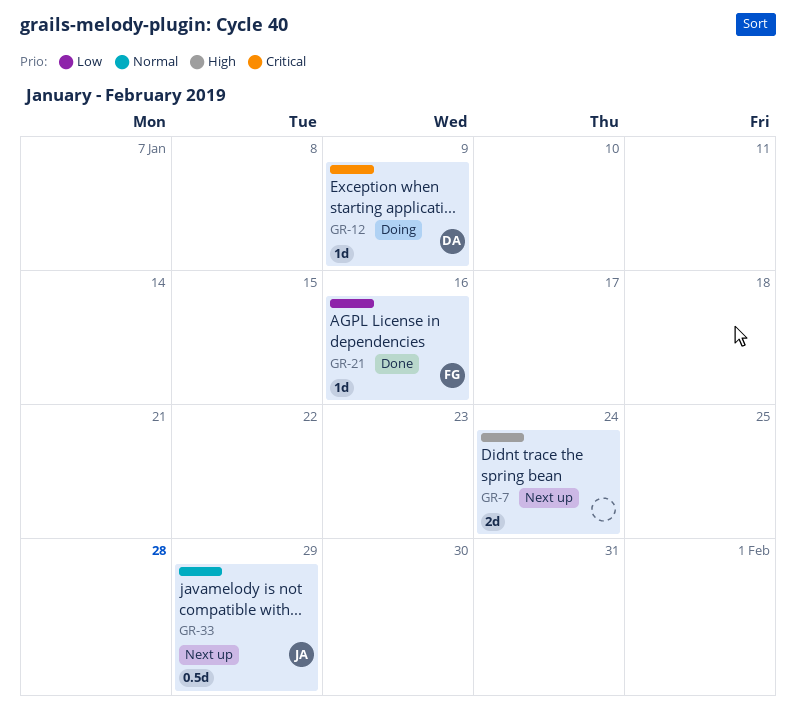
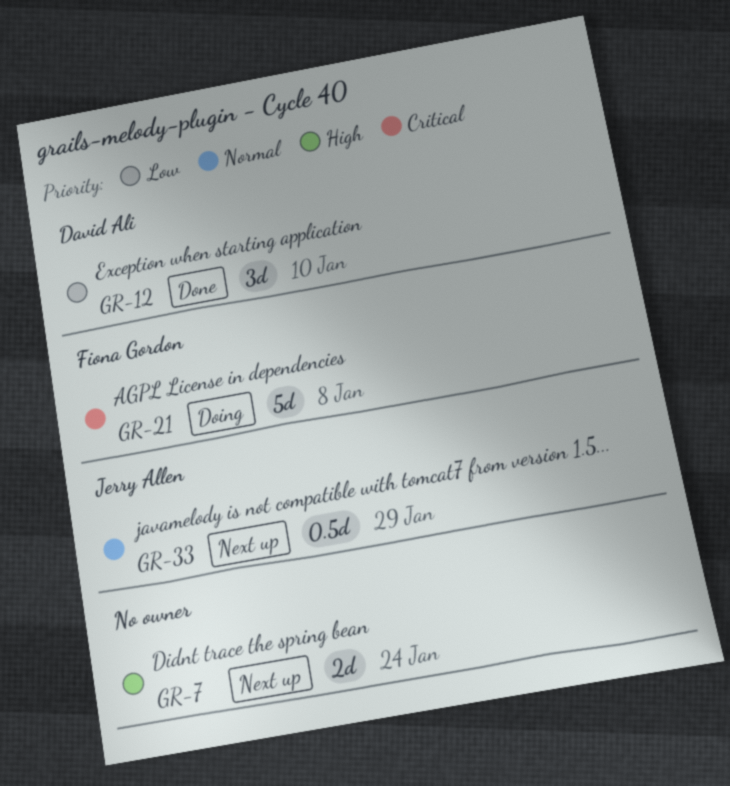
GR-12, status: Doing -> Done
GR-12, priority: Critical -> Low
GR-12, estimate: 1d -> 3d
GR-12, due: Jan 9 -> Jan 10
GR-21, status: Done -> Doing
GR-21, priority: Low -> Critical
GR-21, estimate: 1d -> 5d
GR-21, due: Jan 16 -> Jan 8

